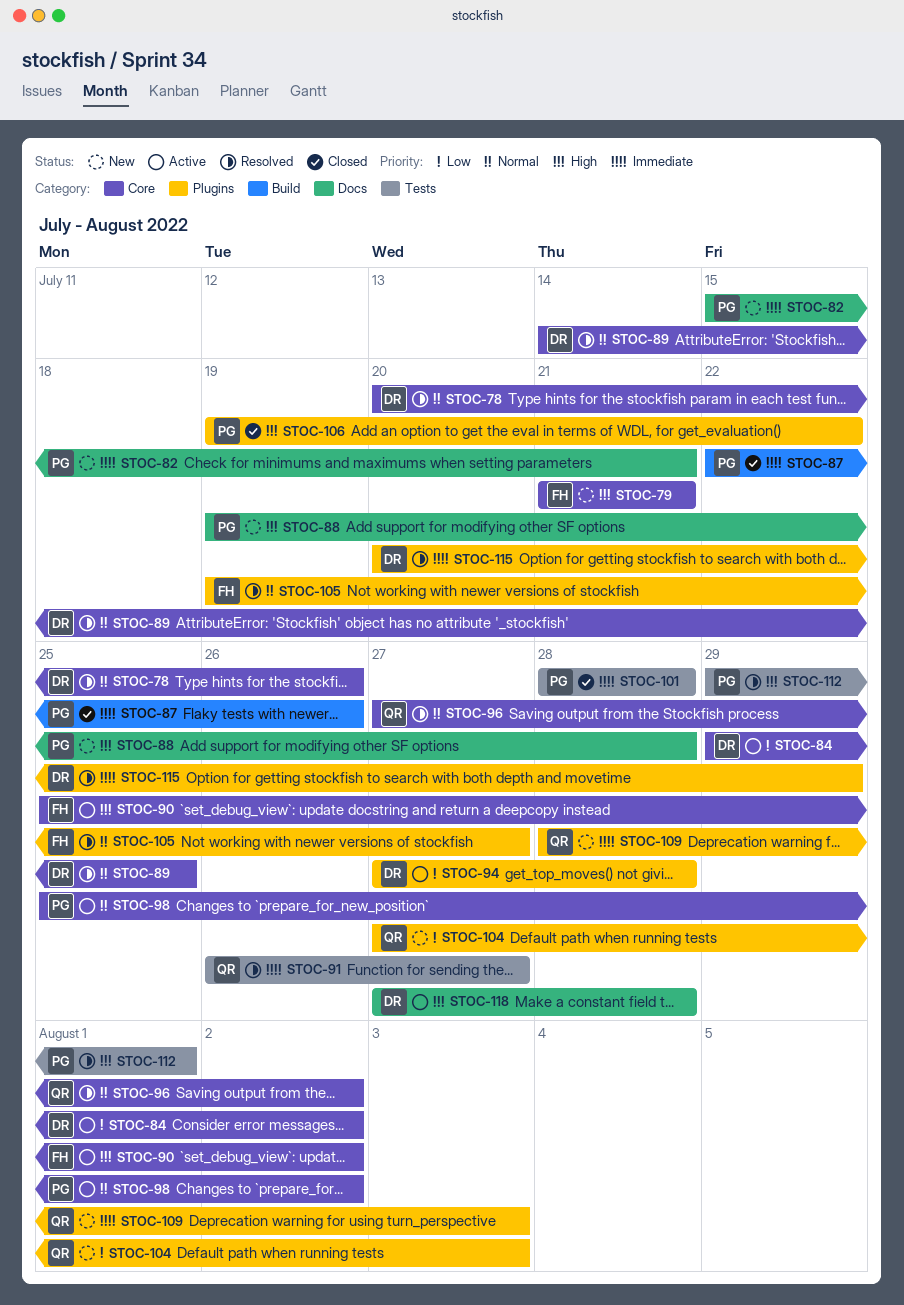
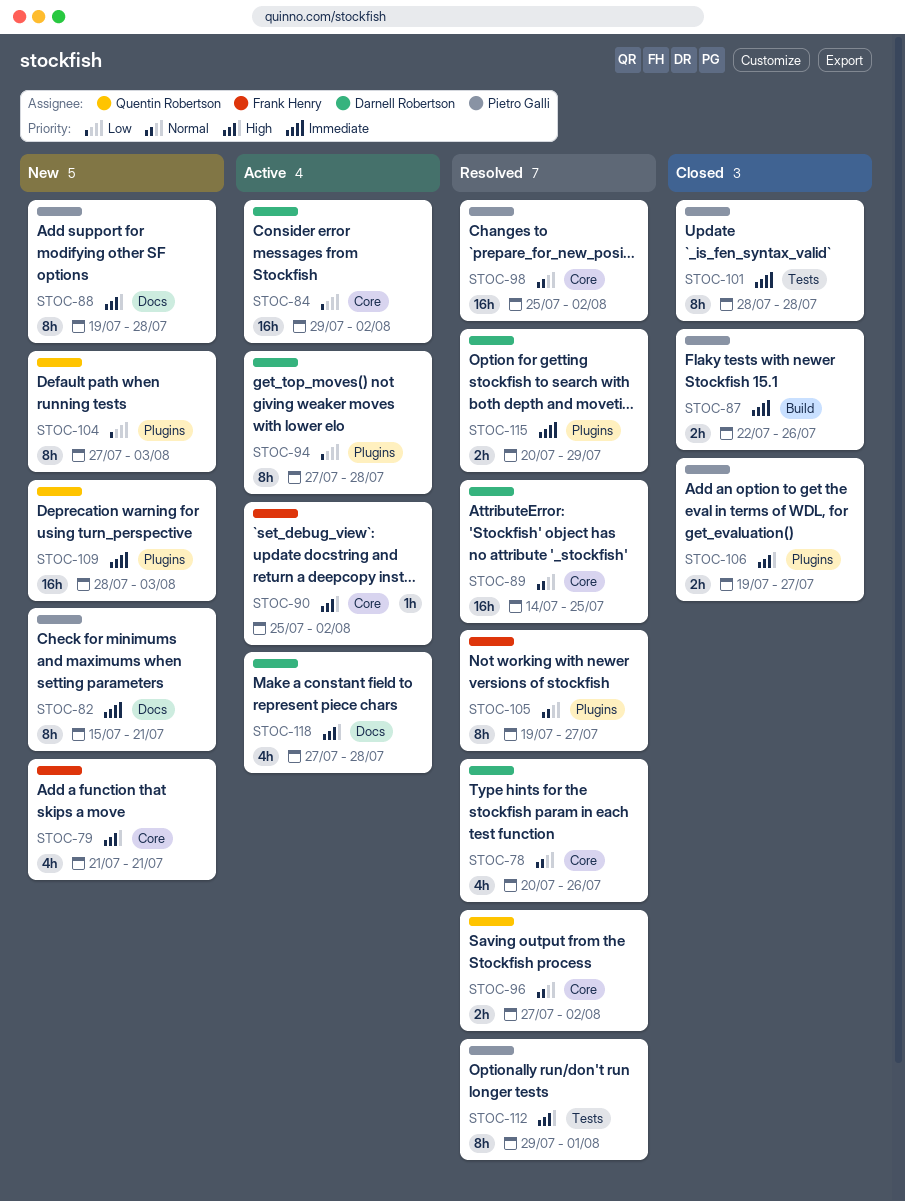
STOC-91: present -> none
STOC-98, status: Active -> Resolved
STOC-106, due: Jul 22 -> Jul 27

